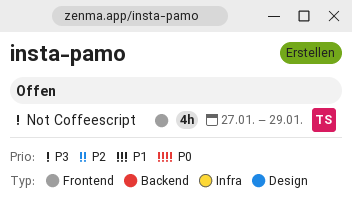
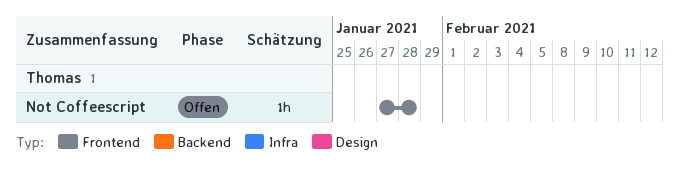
Not Coffeescript, estimate: 4h -> 1h
Not Coffeescript, due: Jan 29 -> Jan 28

